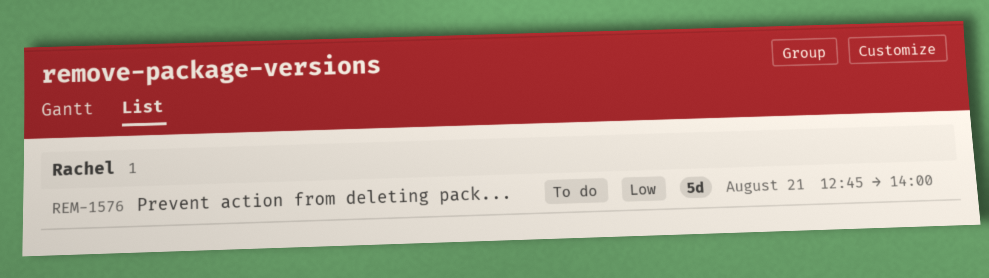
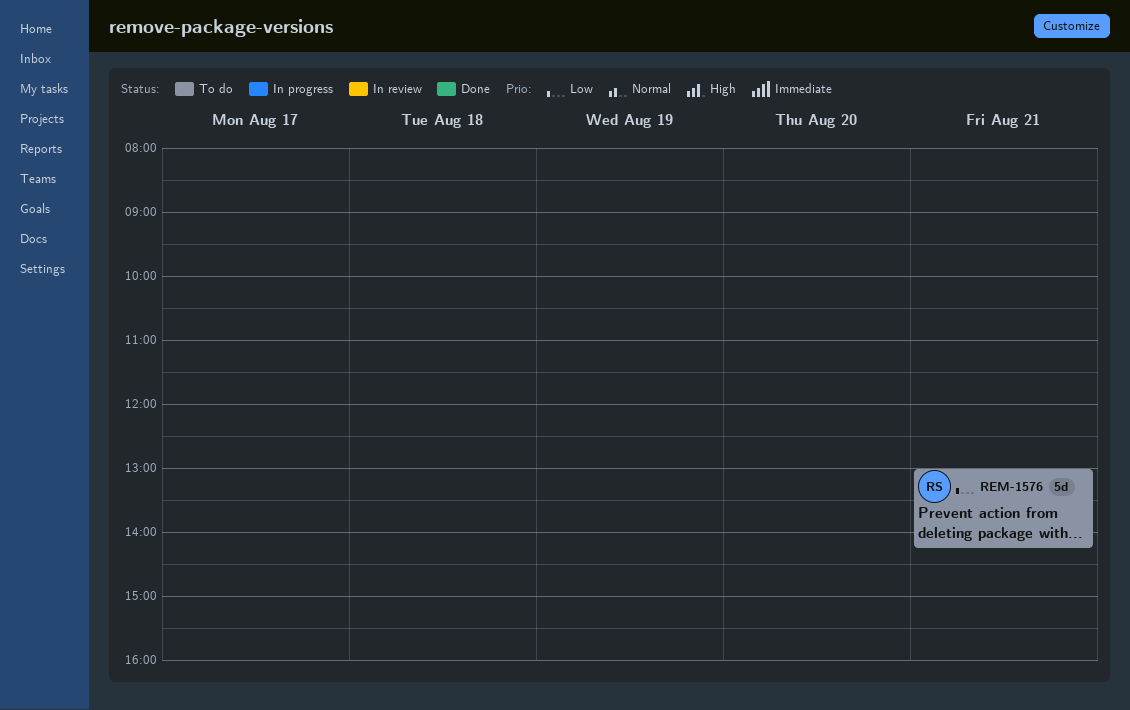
REM-1576, begins: 12:45 -> 13:00
REM-1576, ends: 14:00 -> 14:15

